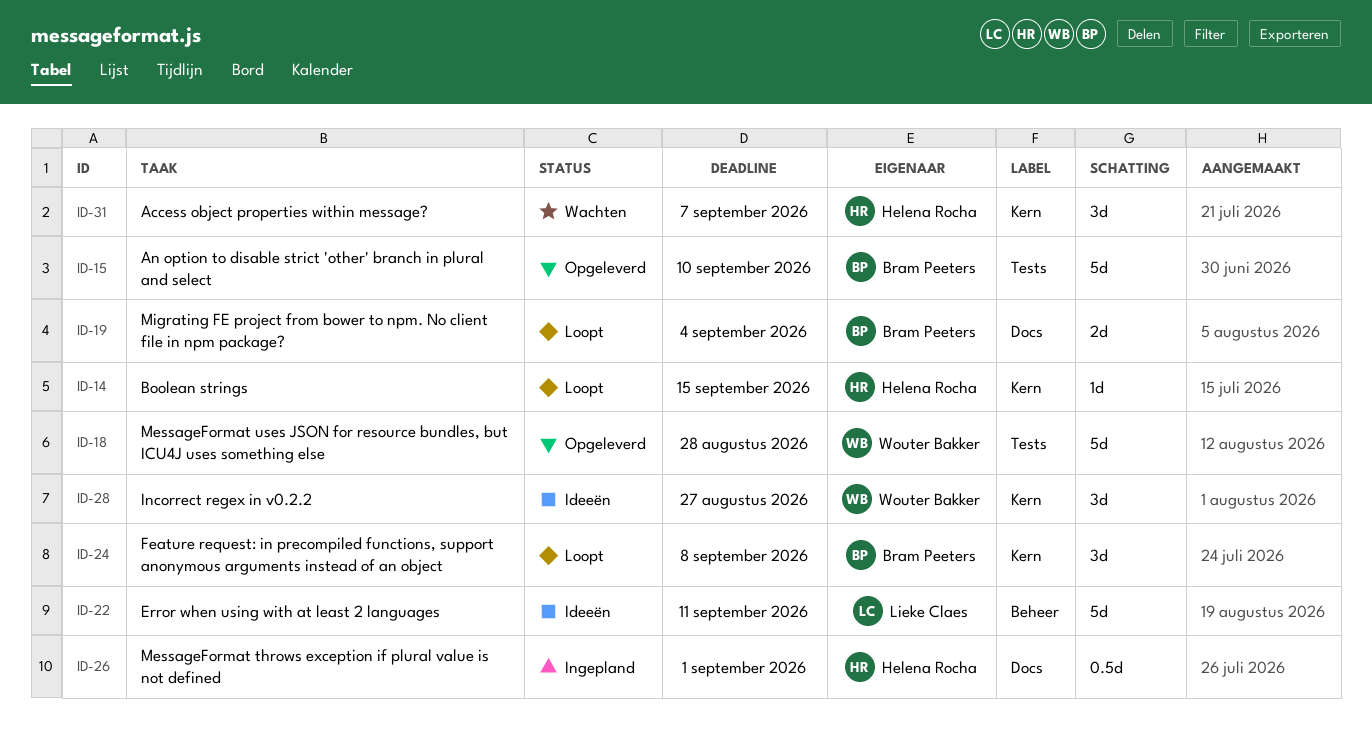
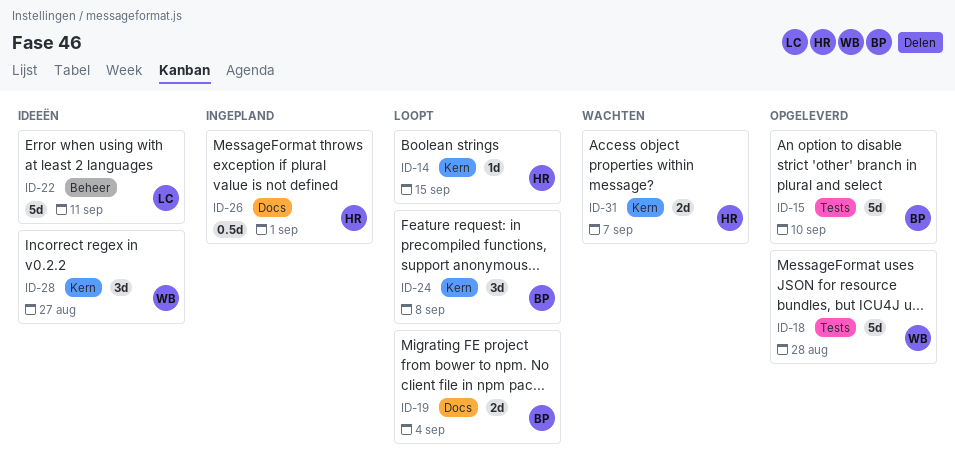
ID-31, estimate: 3d -> 2d

